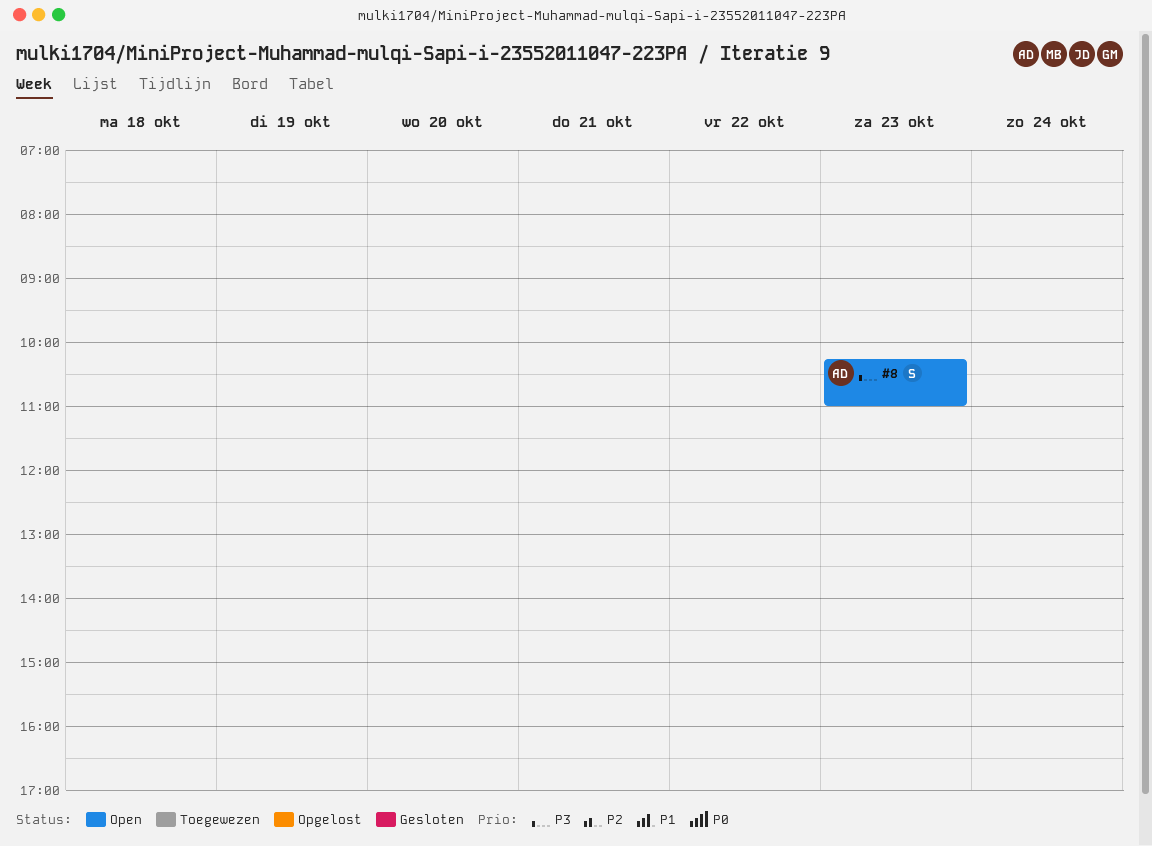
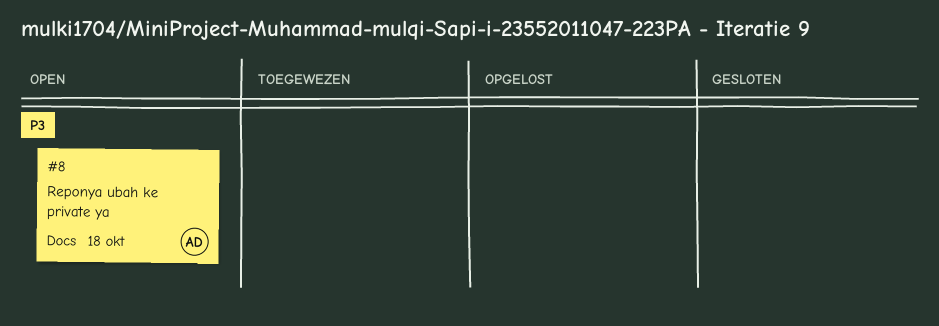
#8, day: Oct 23 -> Oct 18

